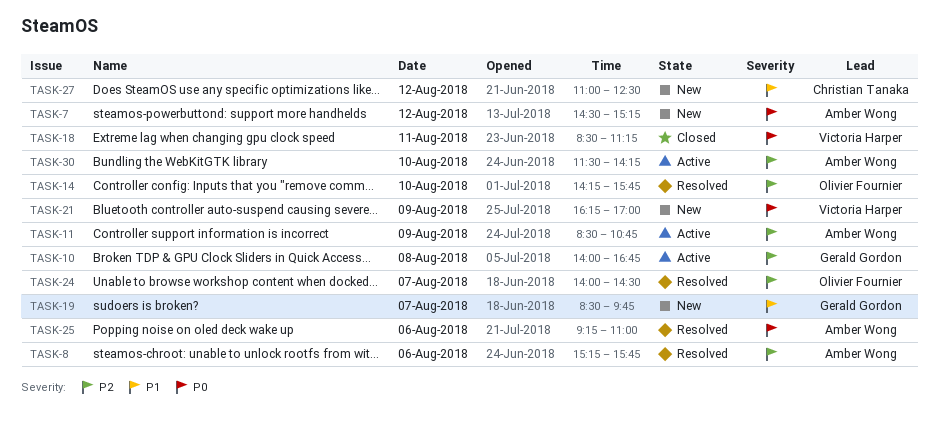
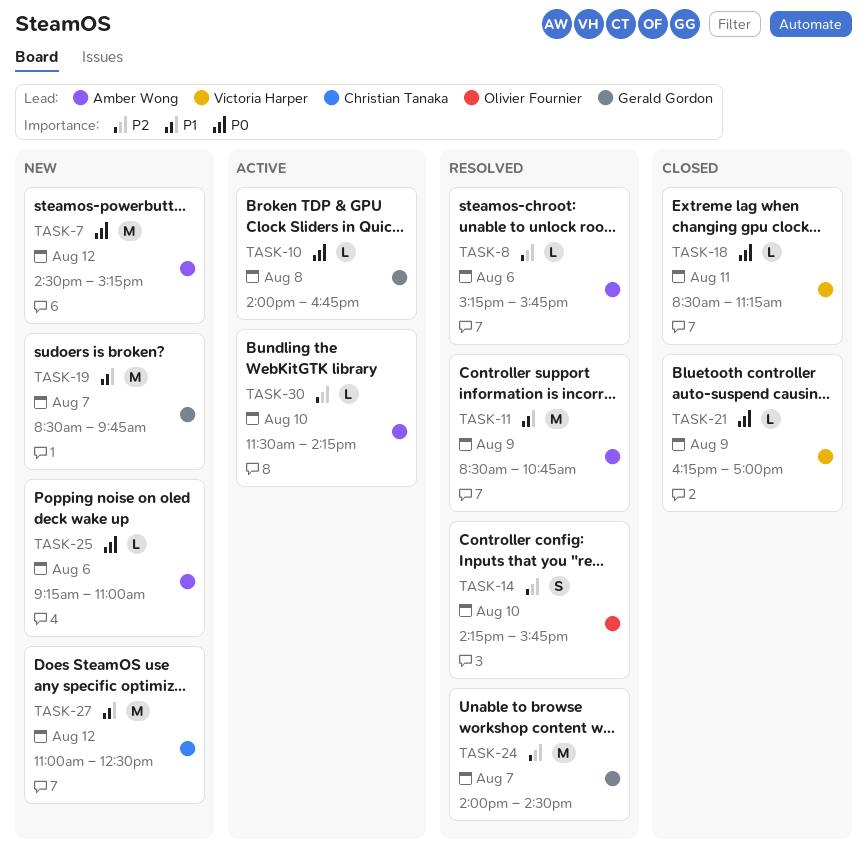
TASK-10, priority: P2 -> P0
TASK-11, status: Active -> Resolved
TASK-11, priority: P2 -> P1
TASK-21, status: New -> Closed
TASK-24, owner: Olivier Fournier -> Gerald Gordon
TASK-25, status: Resolved -> New

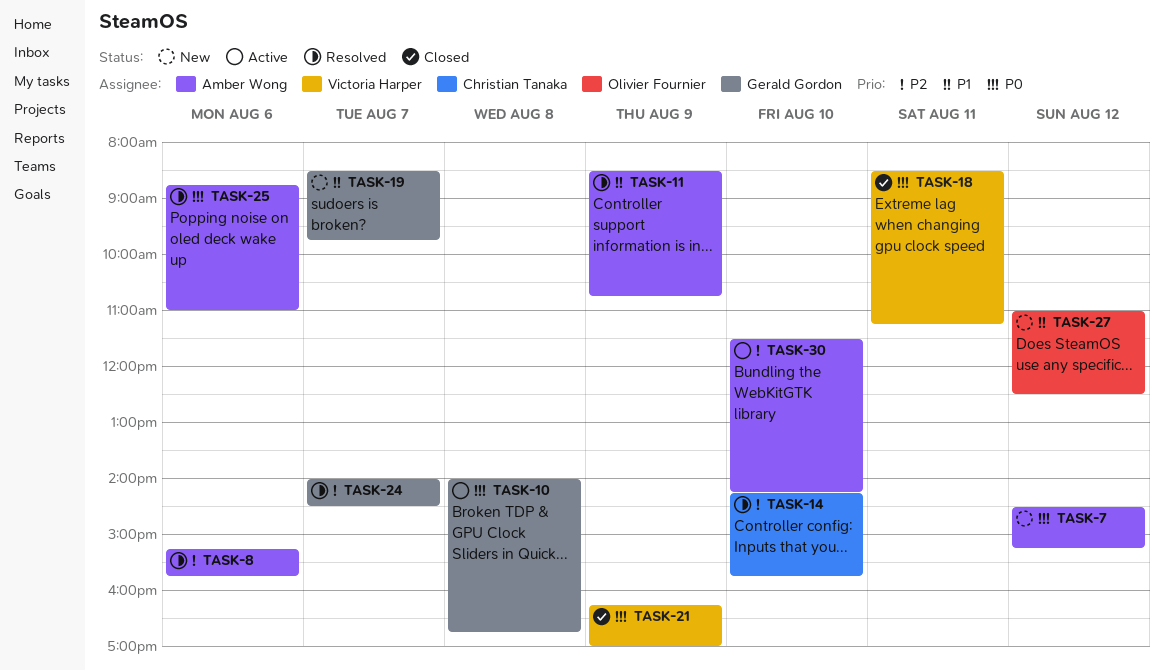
TASK-14, owner: Olivier Fournier -> Christian Tanaka
TASK-25, status: New -> Resolved
TASK-25, begins: 09:15 -> 08:45
TASK-27, owner: Christian Tanaka -> Olivier Fournier

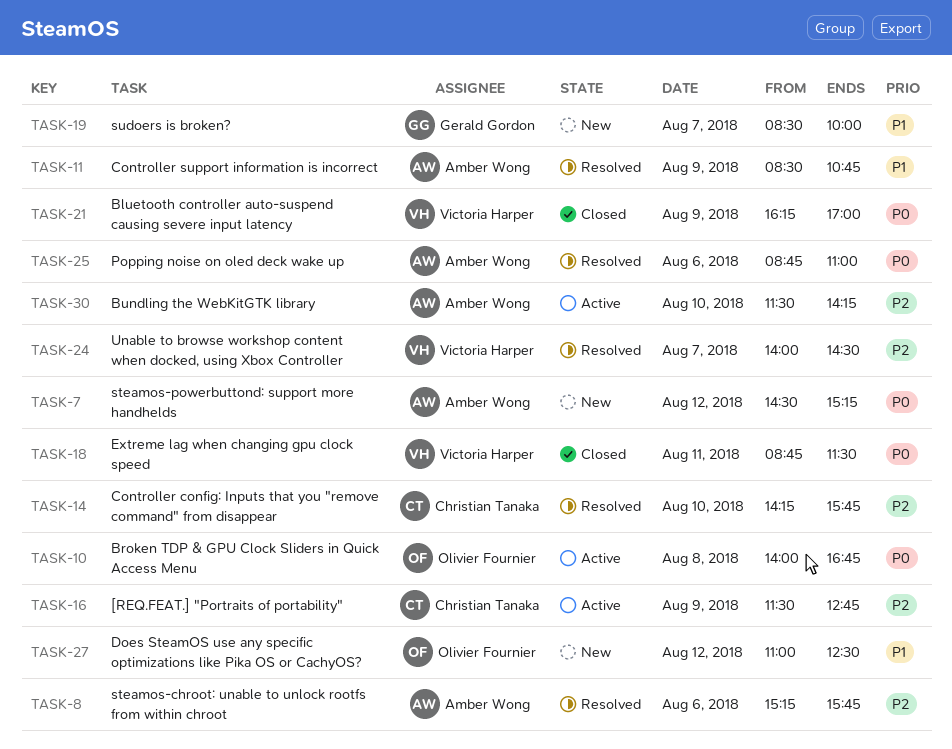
TASK-10, owner: Gerald Gordon -> Olivier Fournier
TASK-16: none -> present
TASK-18, begins: 08:30 -> 08:45
TASK-18, ends: 11:15 -> 11:30
TASK-19, ends: 09:45 -> 10:00
TASK-24, owner: Gerald Gordon -> Victoria Harper

